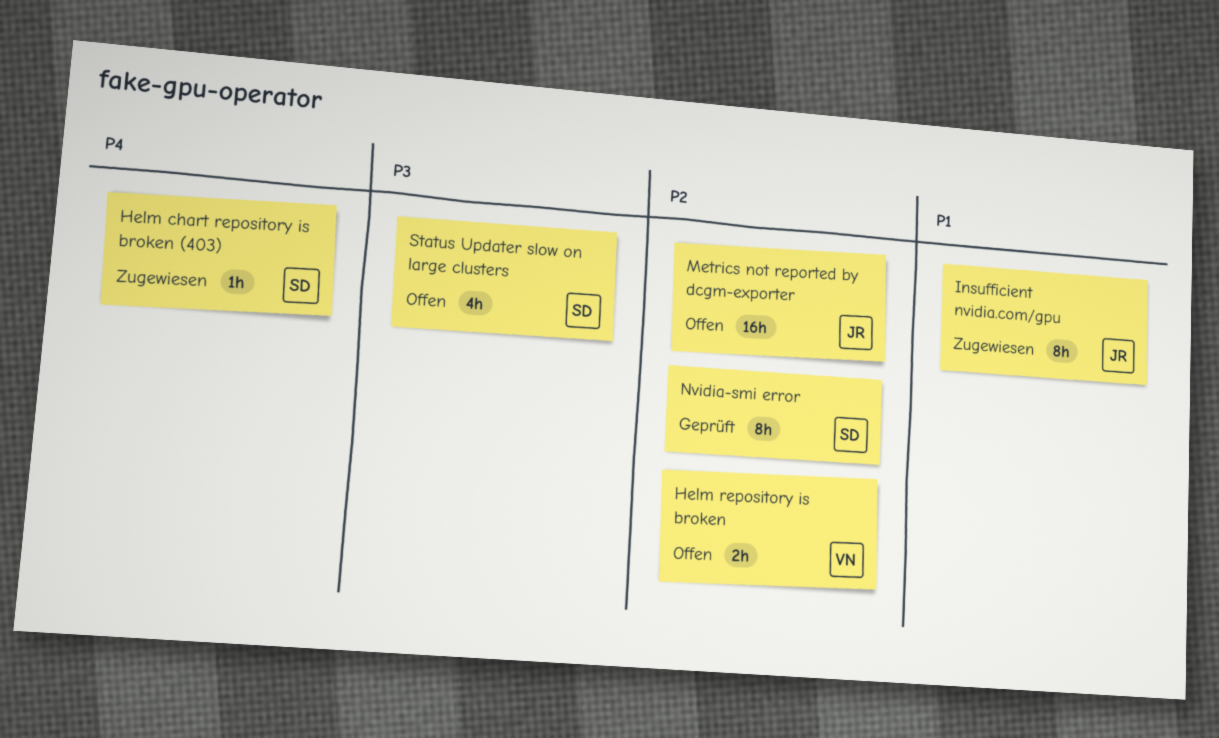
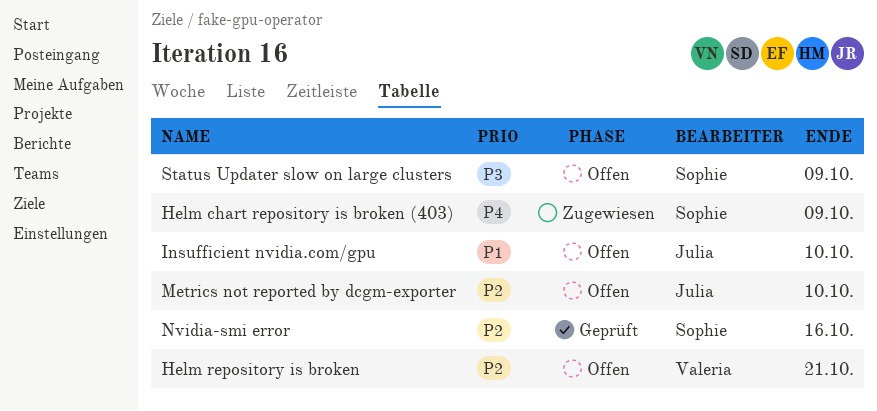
Insufficient nvidia.com/gpu, status: Zugewiesen -> Offen

